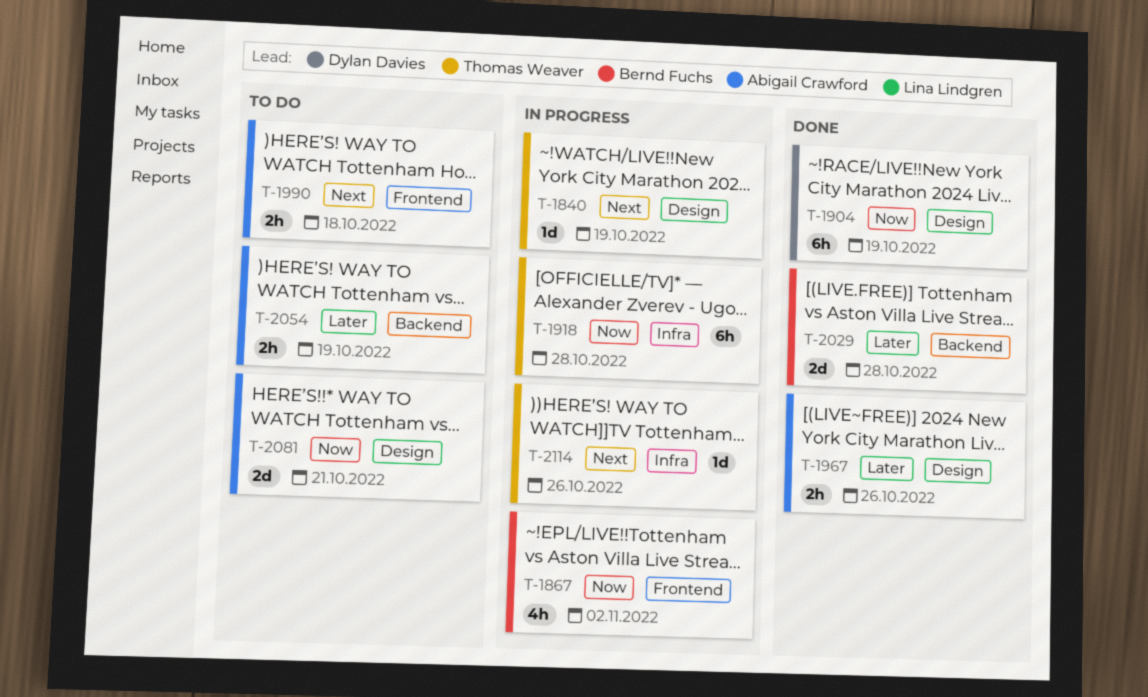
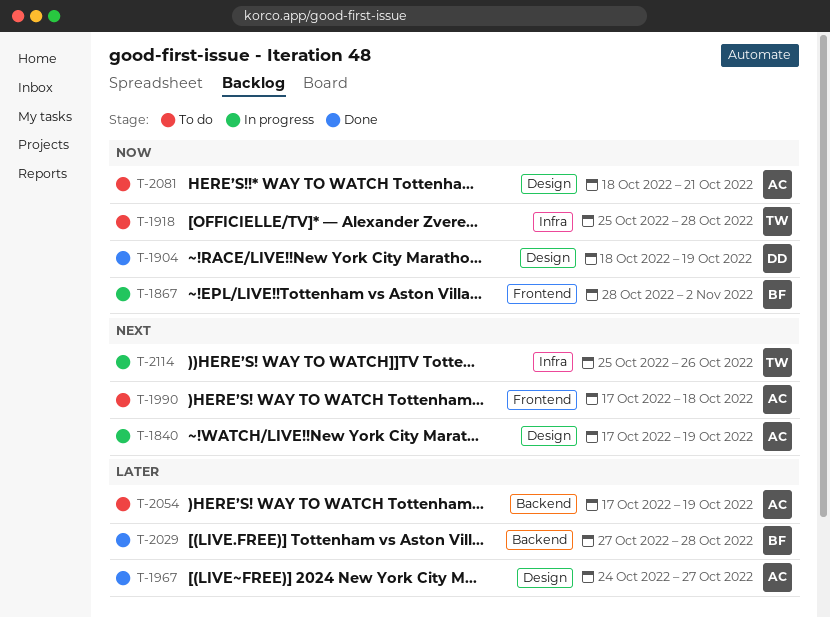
T-1840, owner: Thomas Weaver -> Abigail Crawford
T-1918, status: In progress -> To do
T-1967, due: Oct 26 -> Oct 27

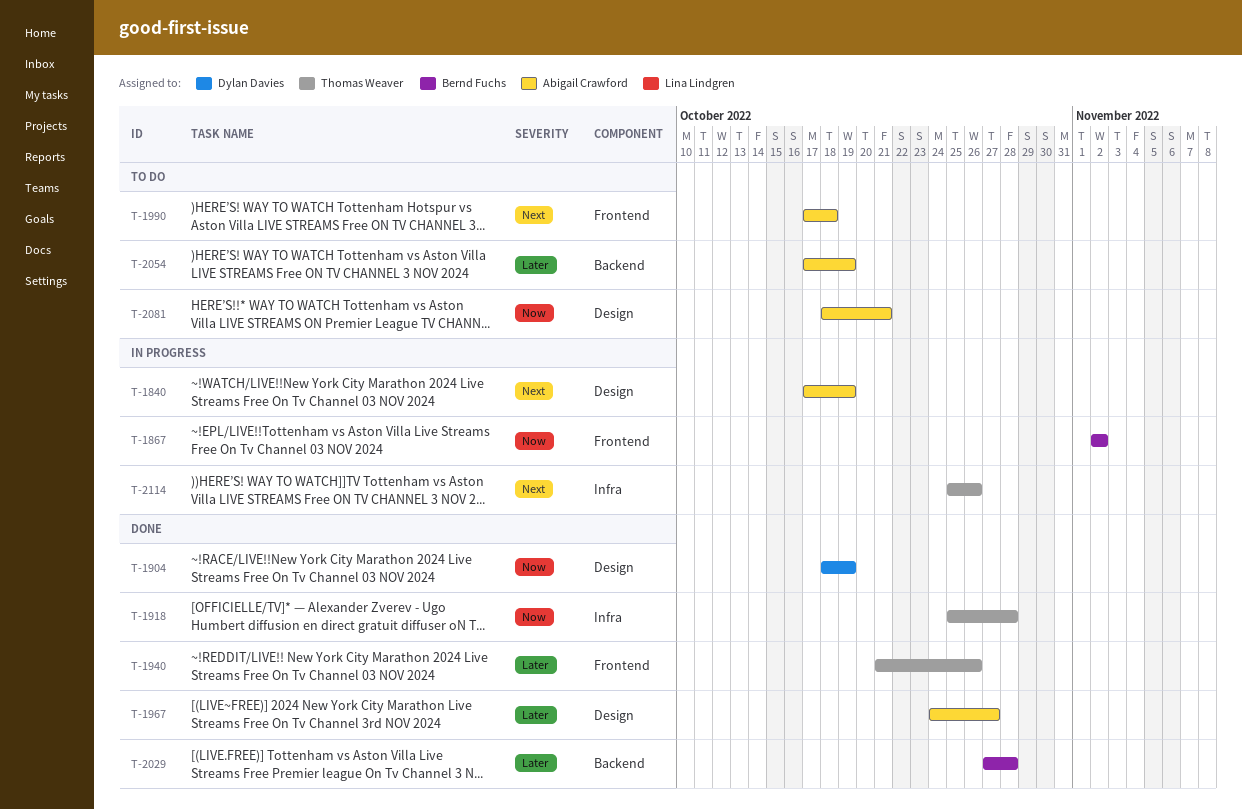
T-1867, start: Oct 28 -> Nov 2
T-1918, status: To do -> Done
T-1940: none -> present

